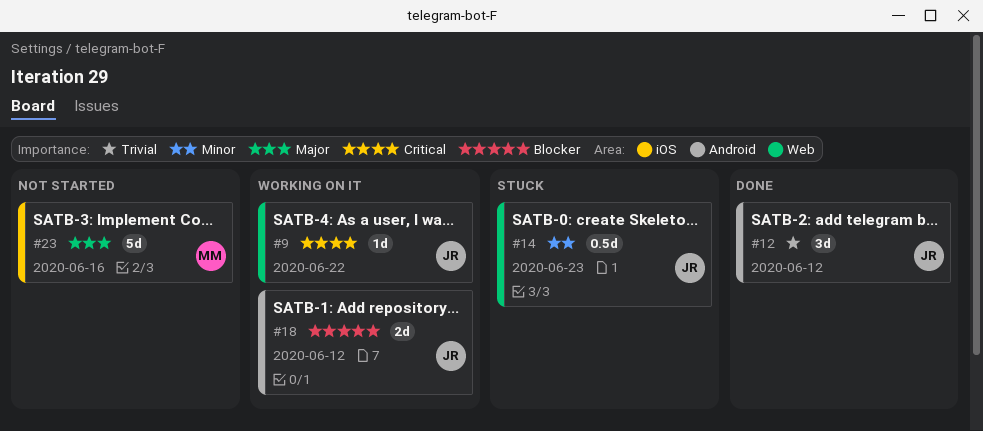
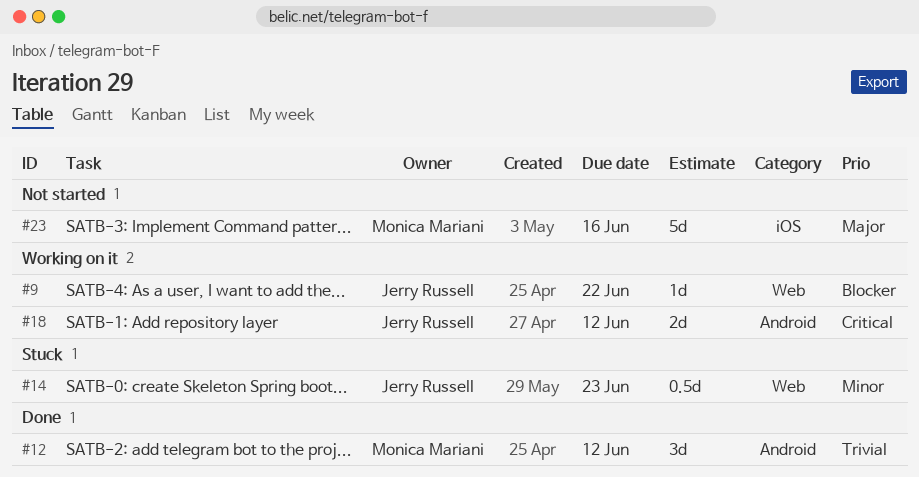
#9, priority: Critical -> Blocker
#12, owner: Jerry Russell -> Monica Mariani
#18, priority: Blocker -> Critical

